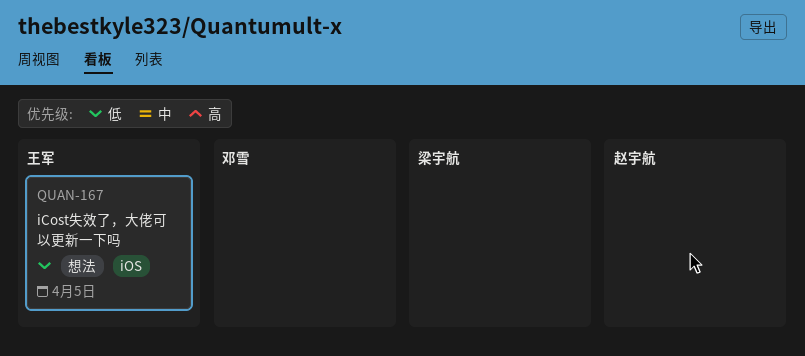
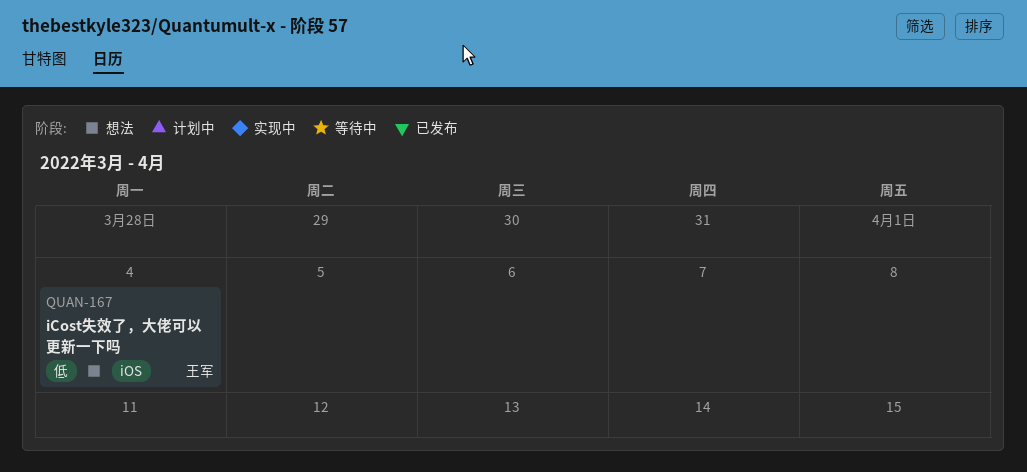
QUAN-167, due: Apr 5 -> Apr 4

